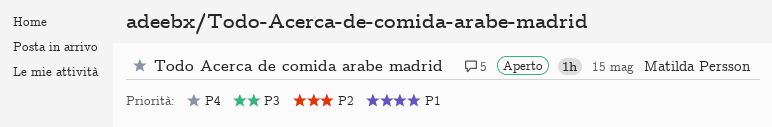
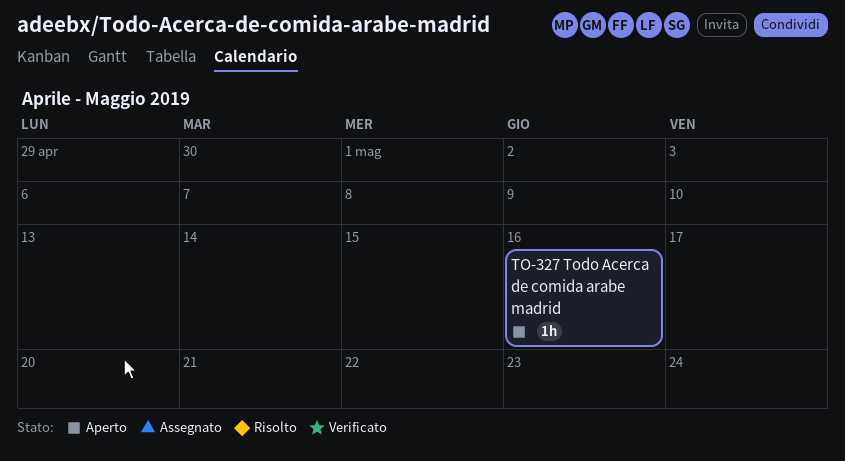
Todo Acerca de comida arabe madrid, due: May 15 -> May 16

